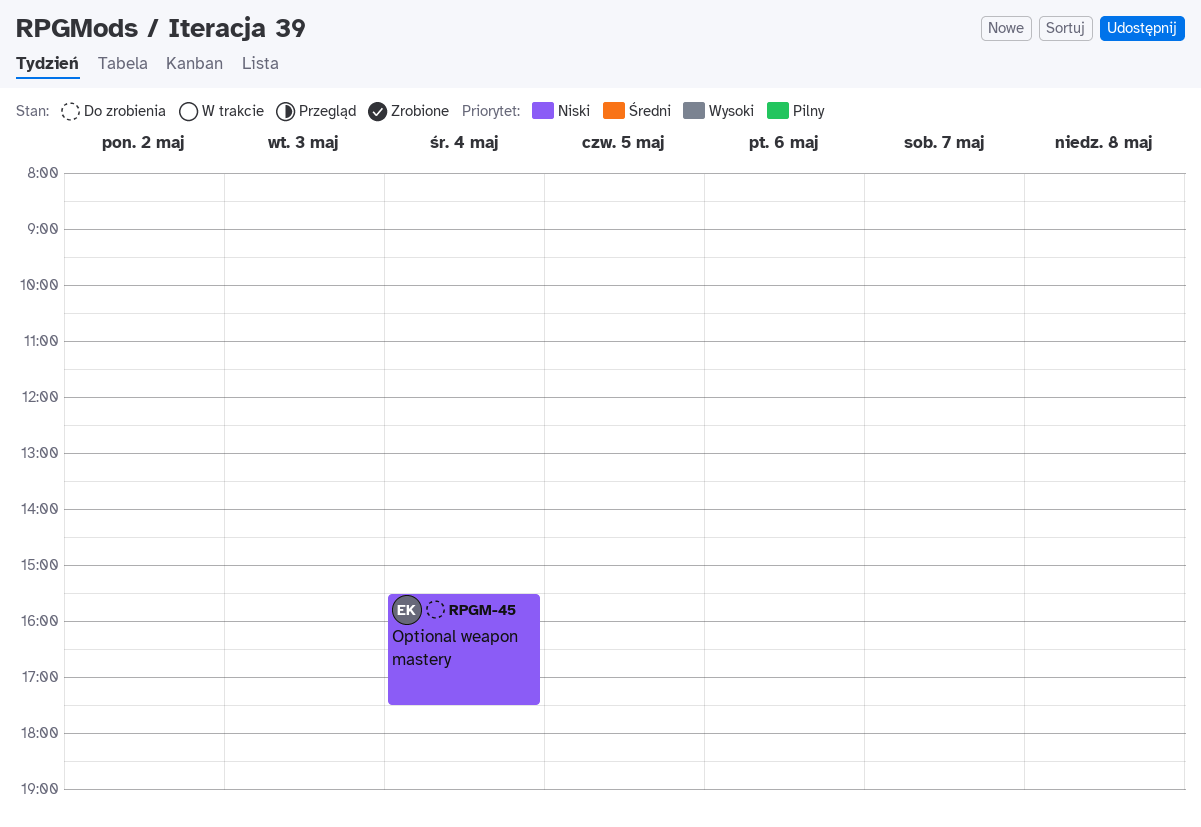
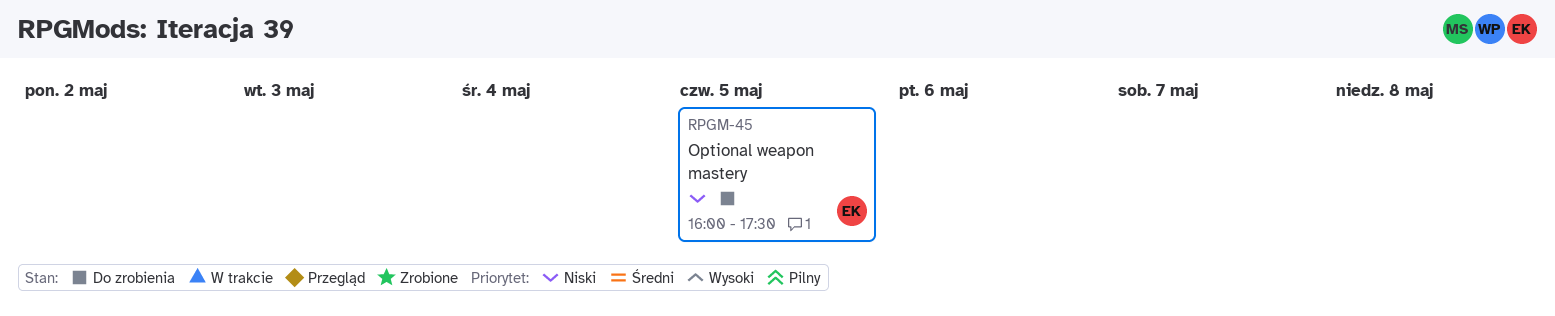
RPGM-45, day: May 4 -> May 5
RPGM-45, begins: 15:30 -> 16:00

